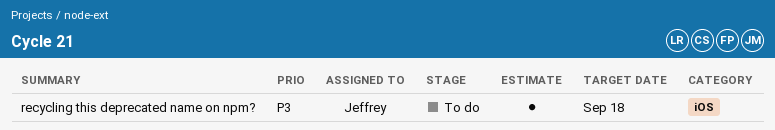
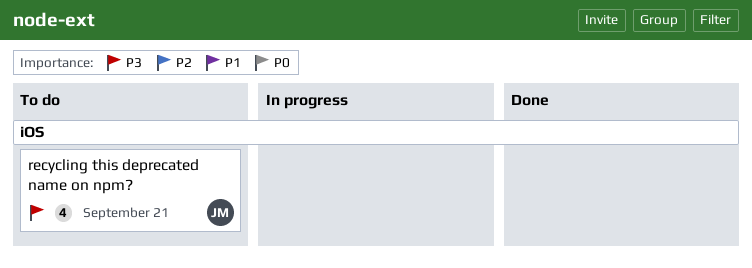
recycling this deprecated name on npm?, estimate: 1 -> 4
recycling this deprecated name on npm?, due: Sep 18 -> Sep 21

